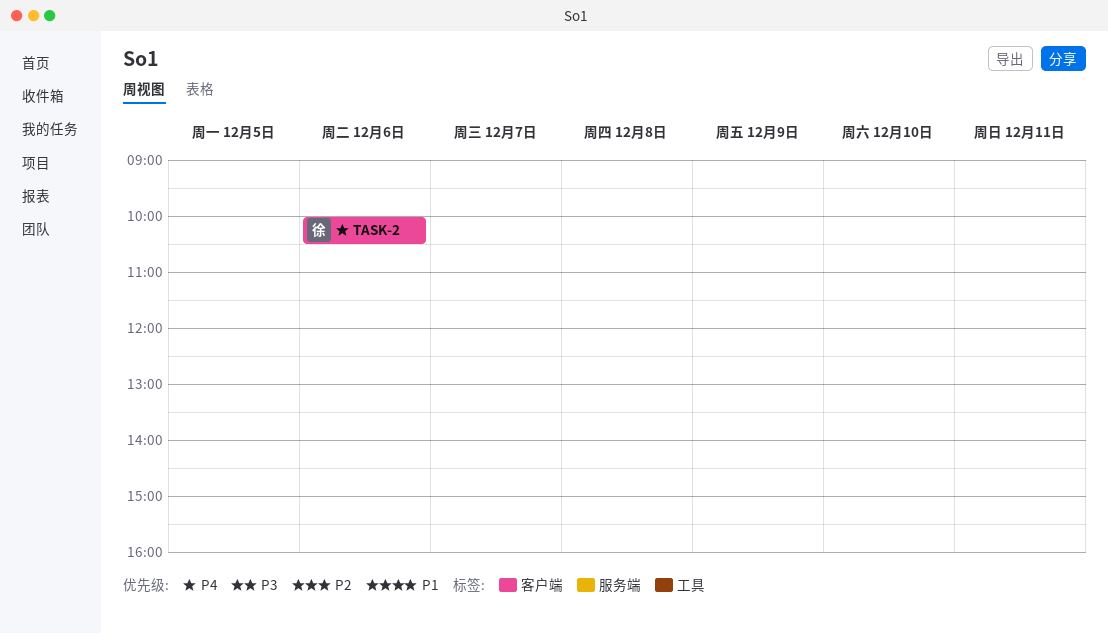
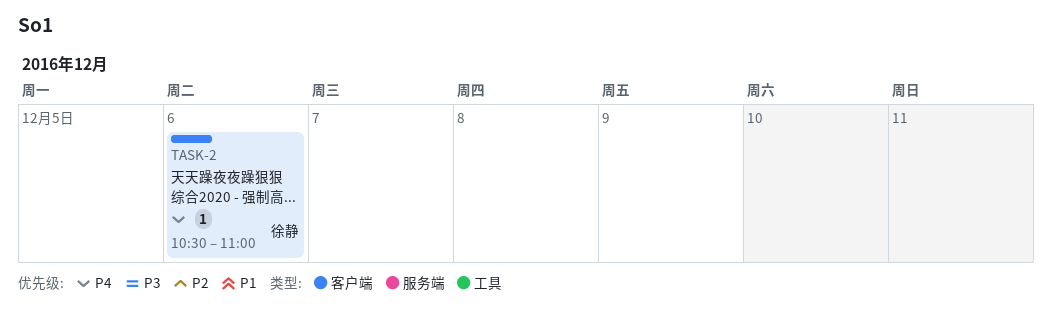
TASK-2, begins: 10:00 -> 10:30
TASK-2, ends: 10:30 -> 11:00

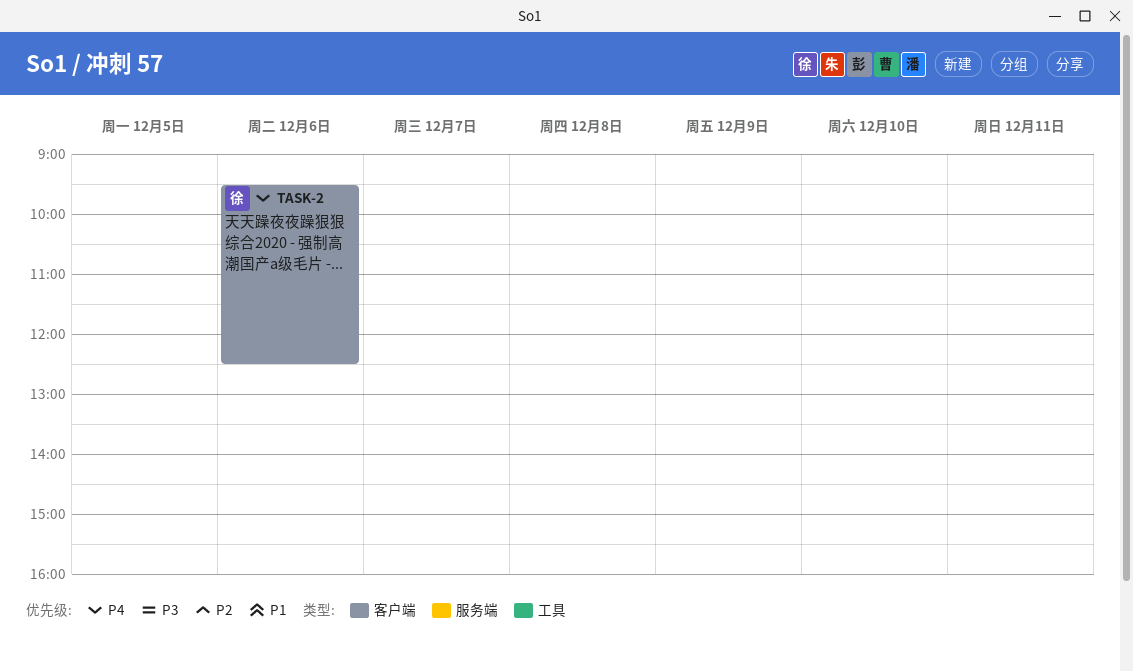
TASK-2, begins: 10:30 -> 09:30
TASK-2, ends: 11:00 -> 12:30

